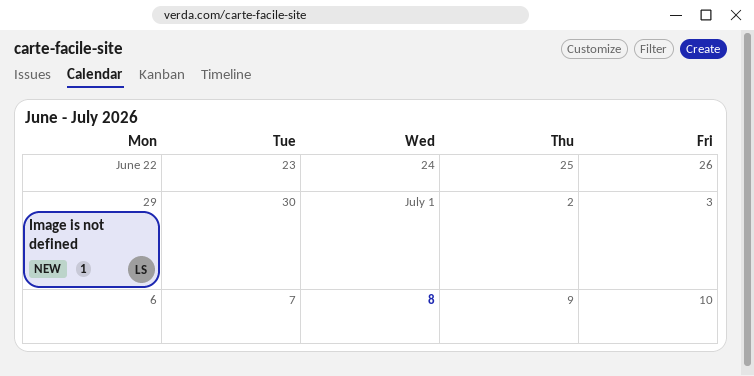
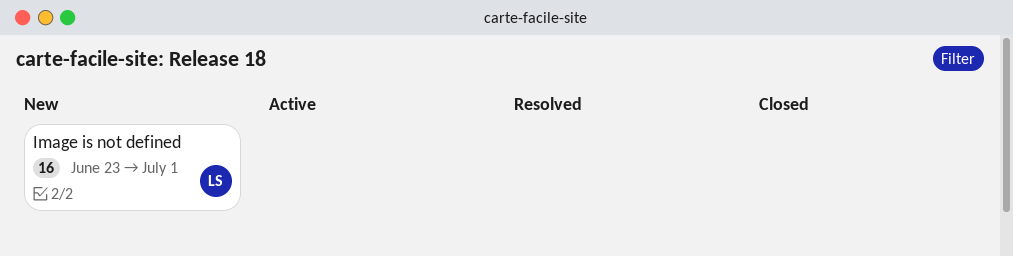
Image is not defined, estimate: 1 -> 16
Image is not defined, due: Jun 29 -> Jul 1

